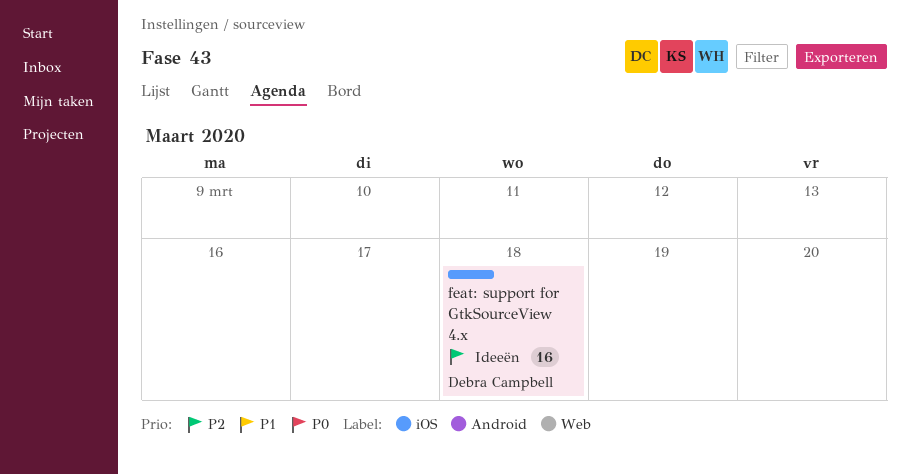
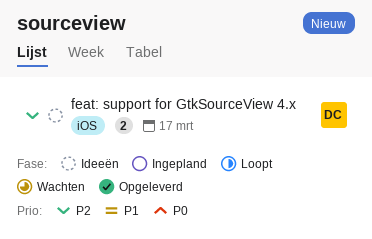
feat: support for GtkSourceView 4.x, estimate: 16 -> 2
feat: support for GtkSourceView 4.x, due: Mar 18 -> Mar 17

